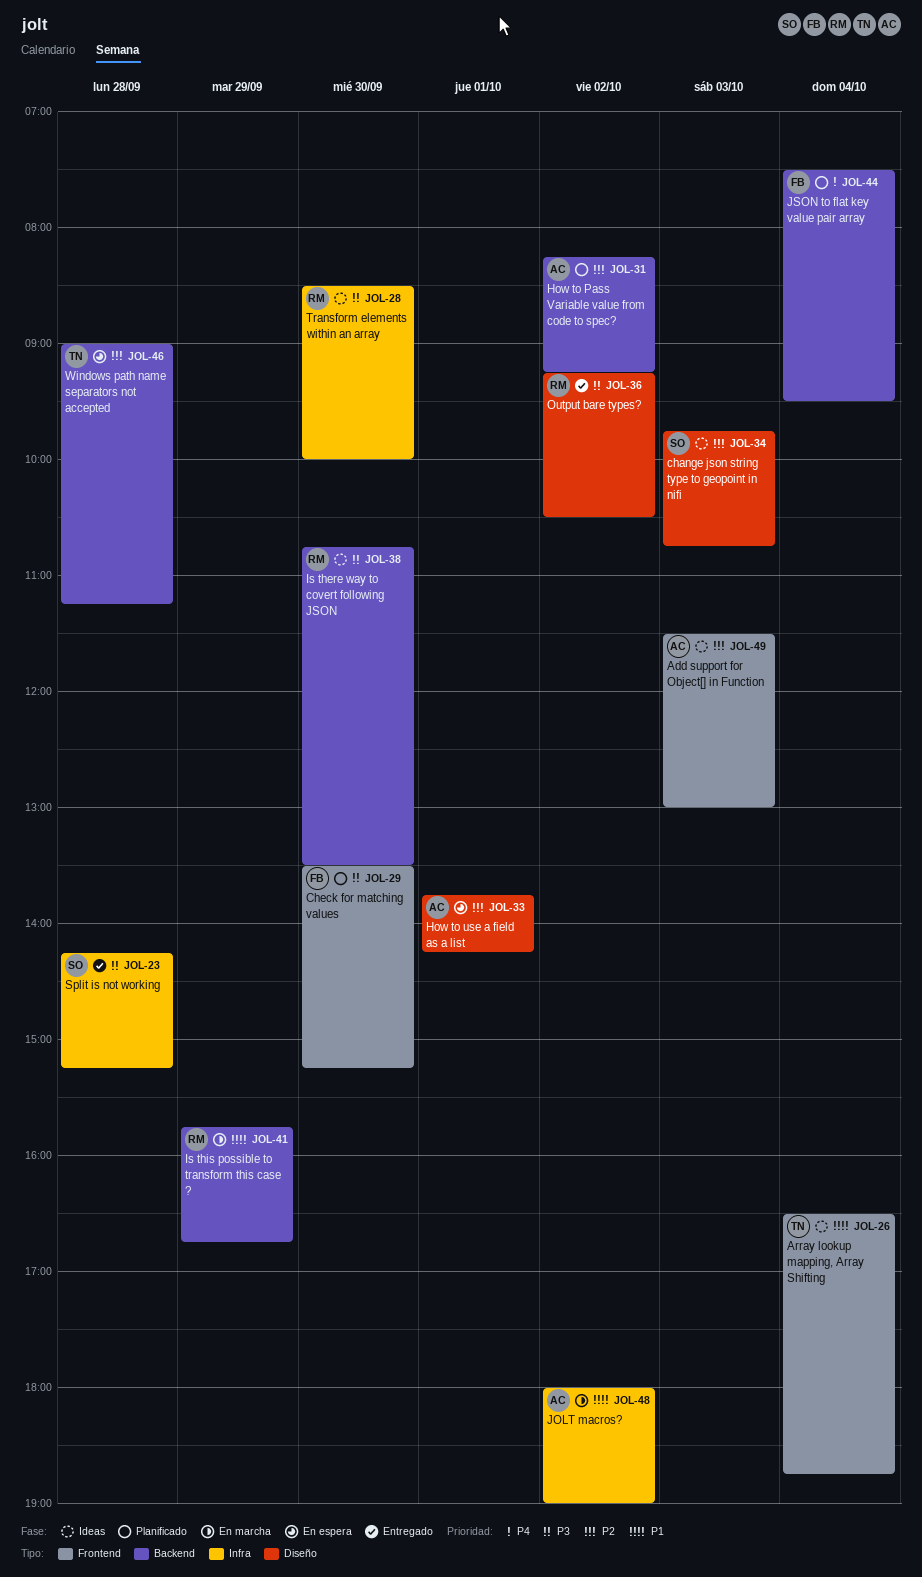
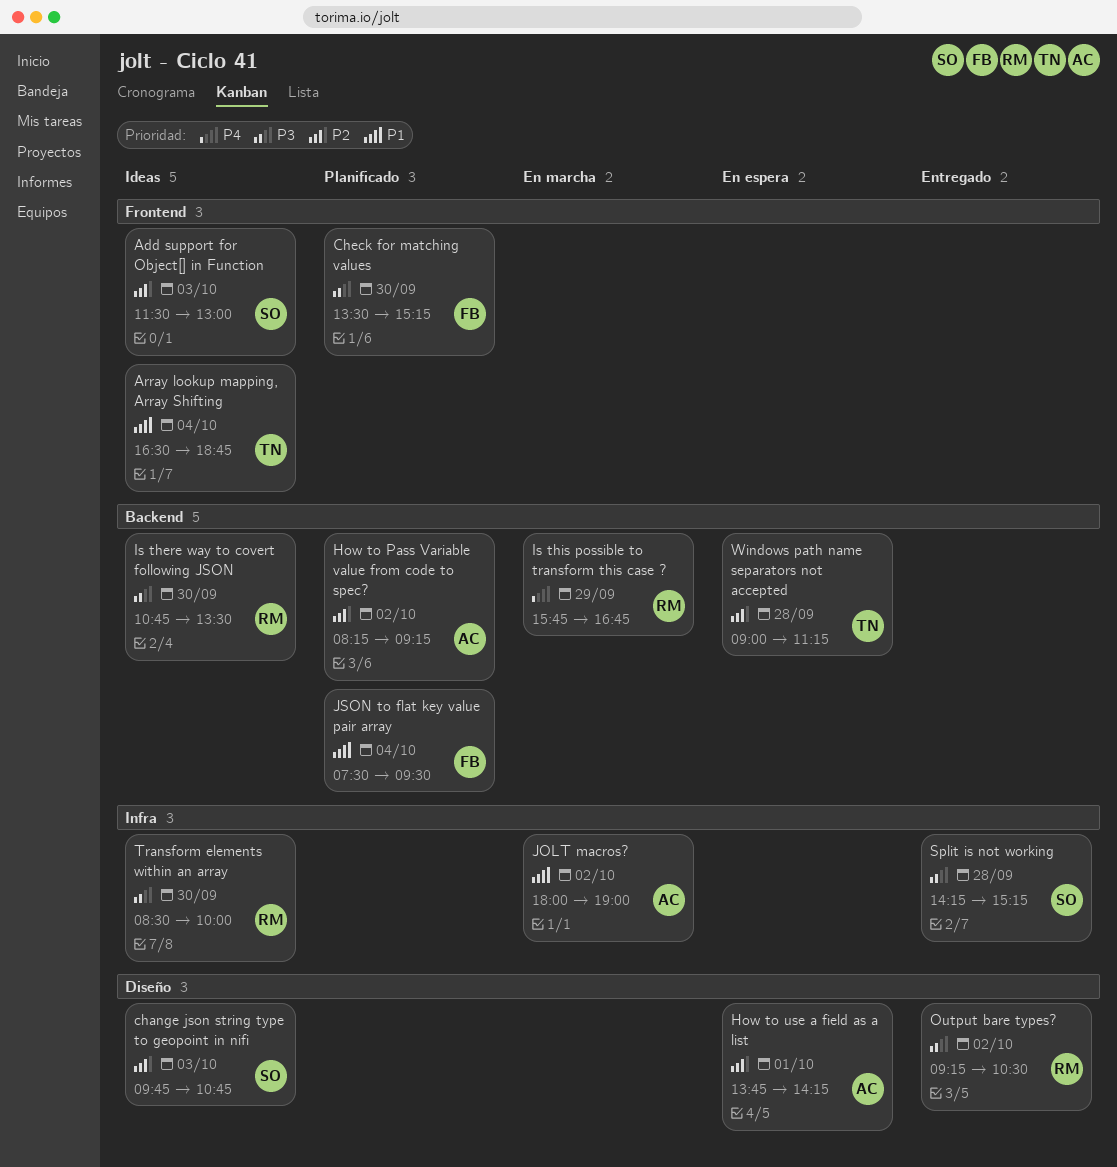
Add support for Object[] in Function, owner: AC -> SO
Is this possible to transform this case ?, priority: P1 -> P4
JSON to flat key value pair array, priority: P4 -> P1

